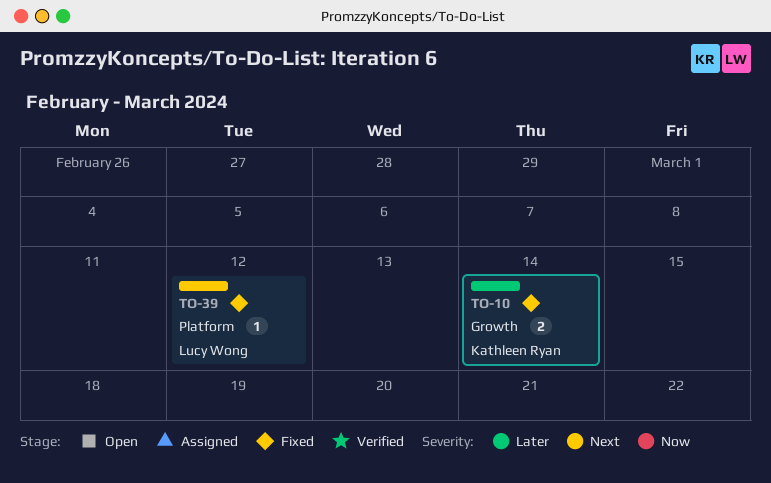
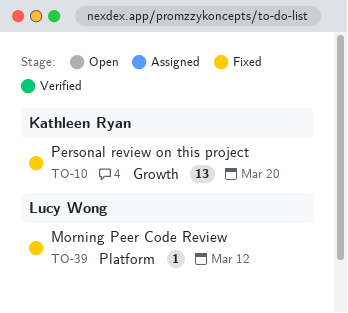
TO-10, estimate: 2 -> 13
TO-10, due: Mar 14 -> Mar 20

